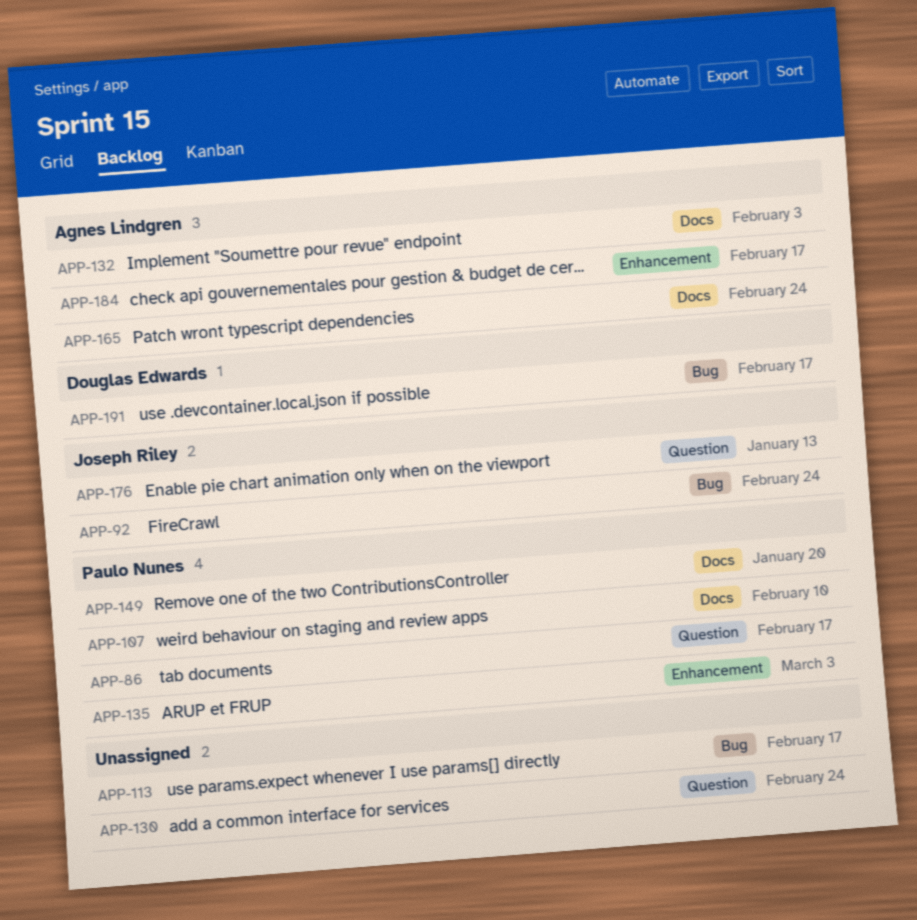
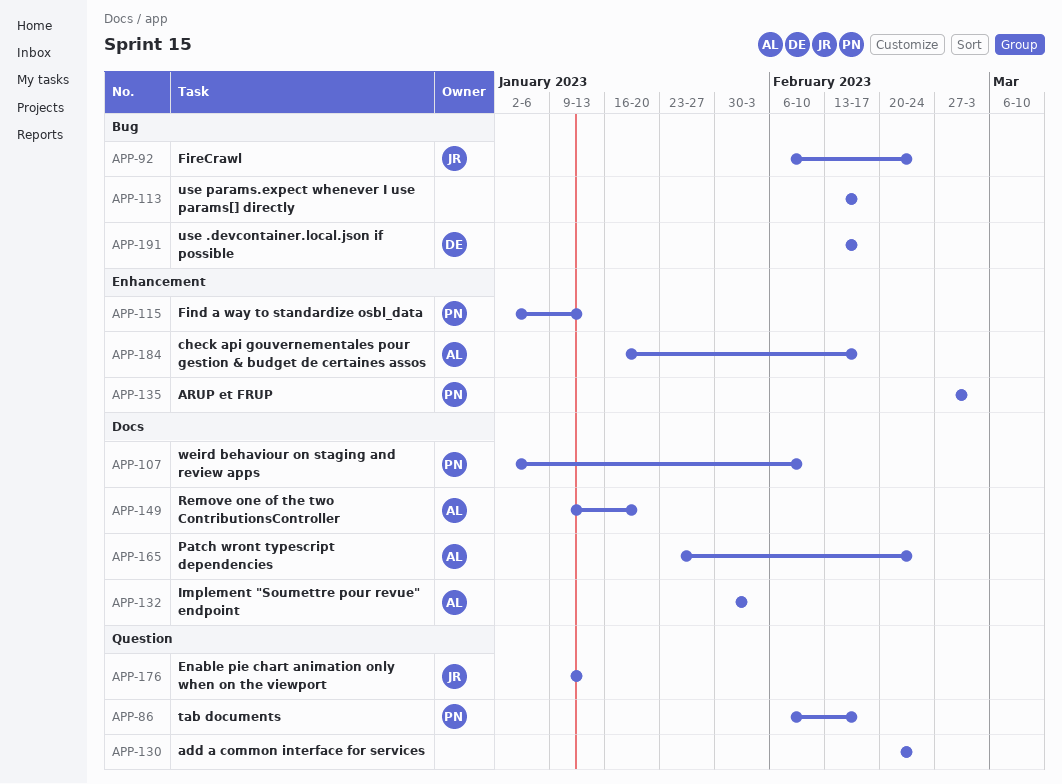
APP-115: none -> present
APP-149, owner: Paulo Nunes -> Agnes Lindgren

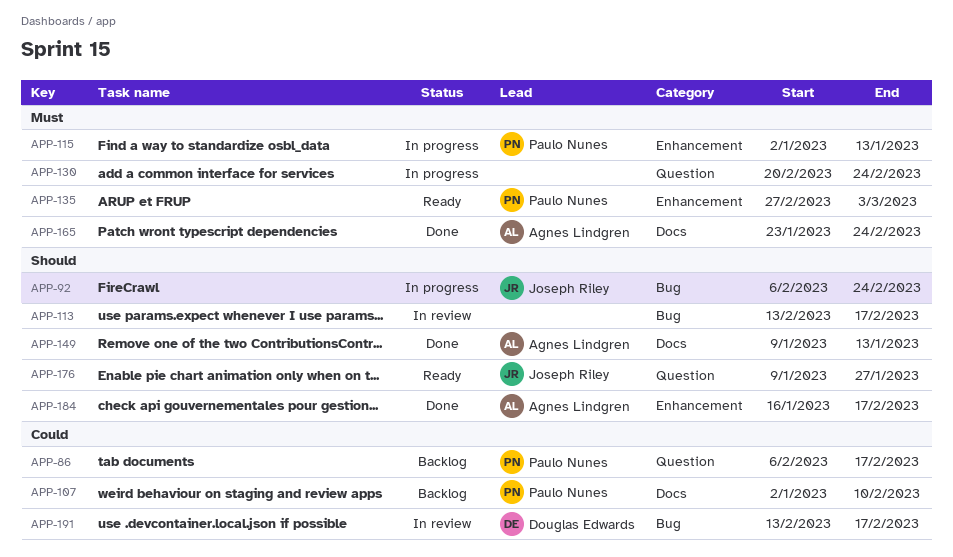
APP-132: present -> none
APP-149, due: Jan 20 -> Jan 13
APP-176, due: Jan 13 -> Jan 27

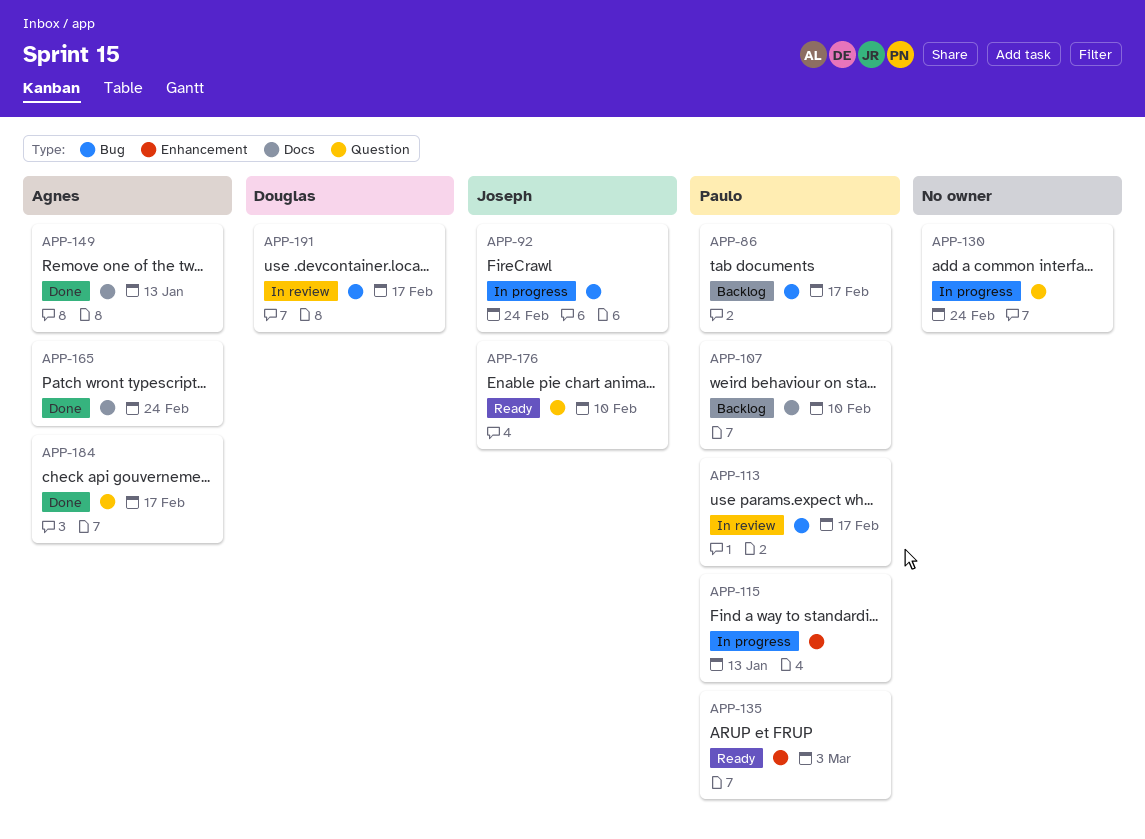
APP-86, label: Question -> Bug
APP-113, owner: none -> Paulo Nunes
APP-176, due: Jan 27 -> Feb 10
APP-184, label: Enhancement -> Question

